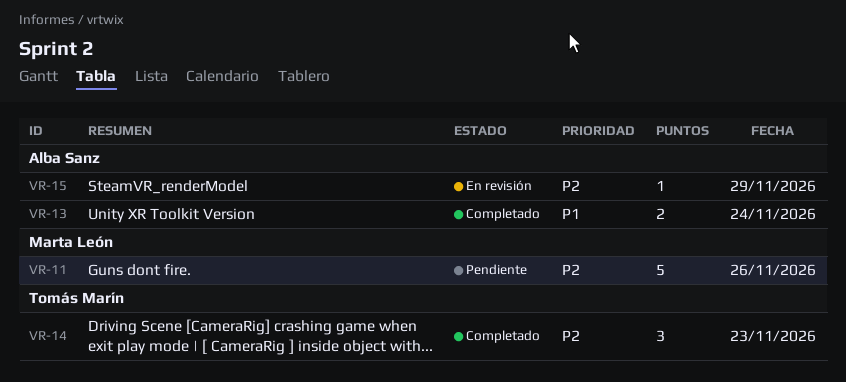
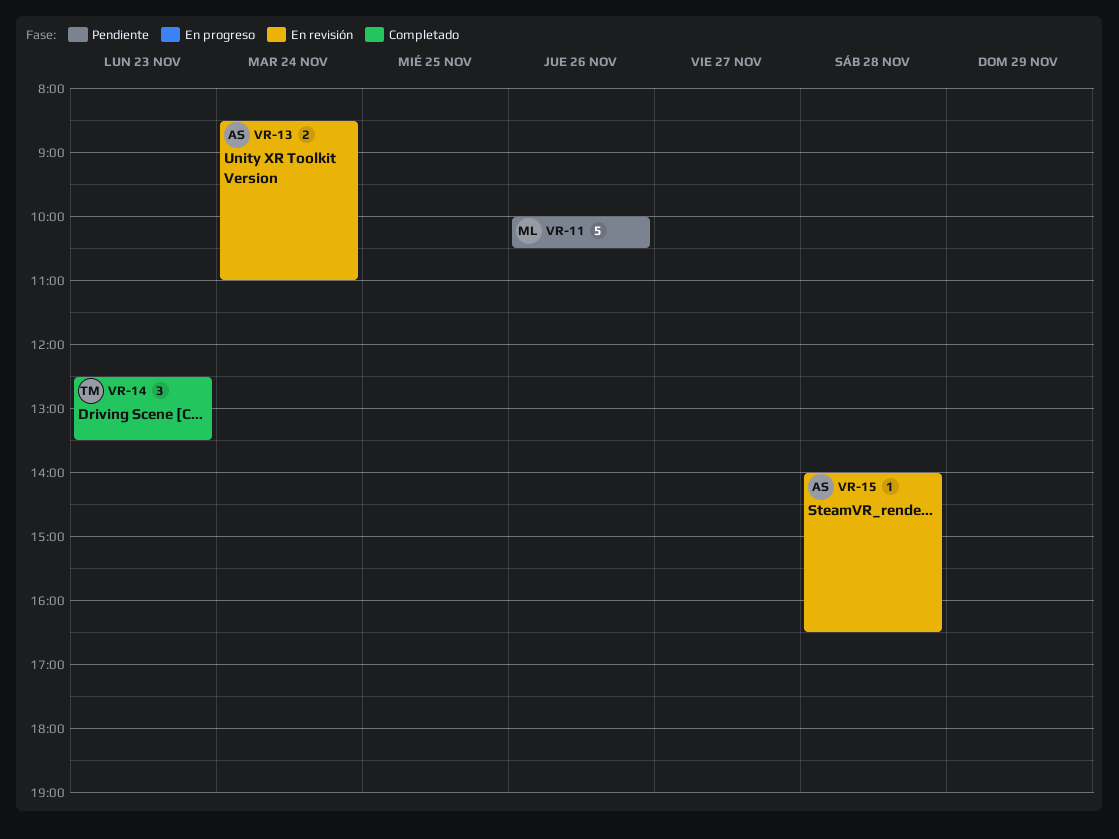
VR-13, status: Completado -> En revisión
VR-15, day: Nov 29 -> Nov 28

